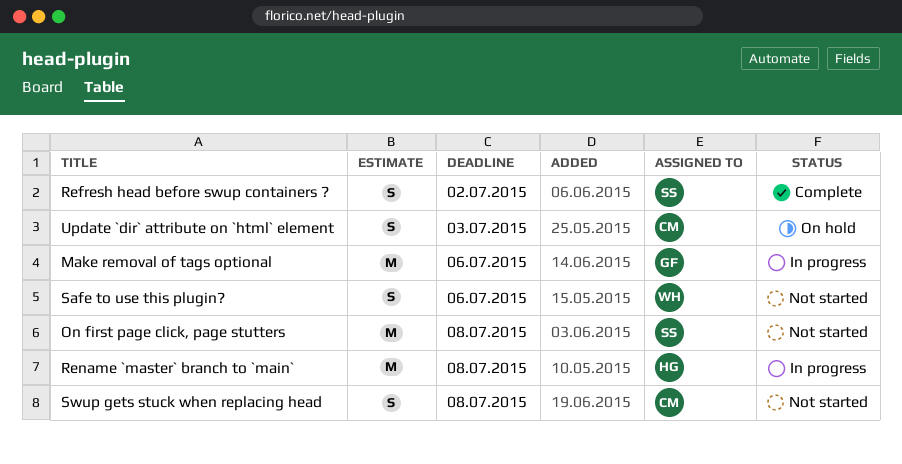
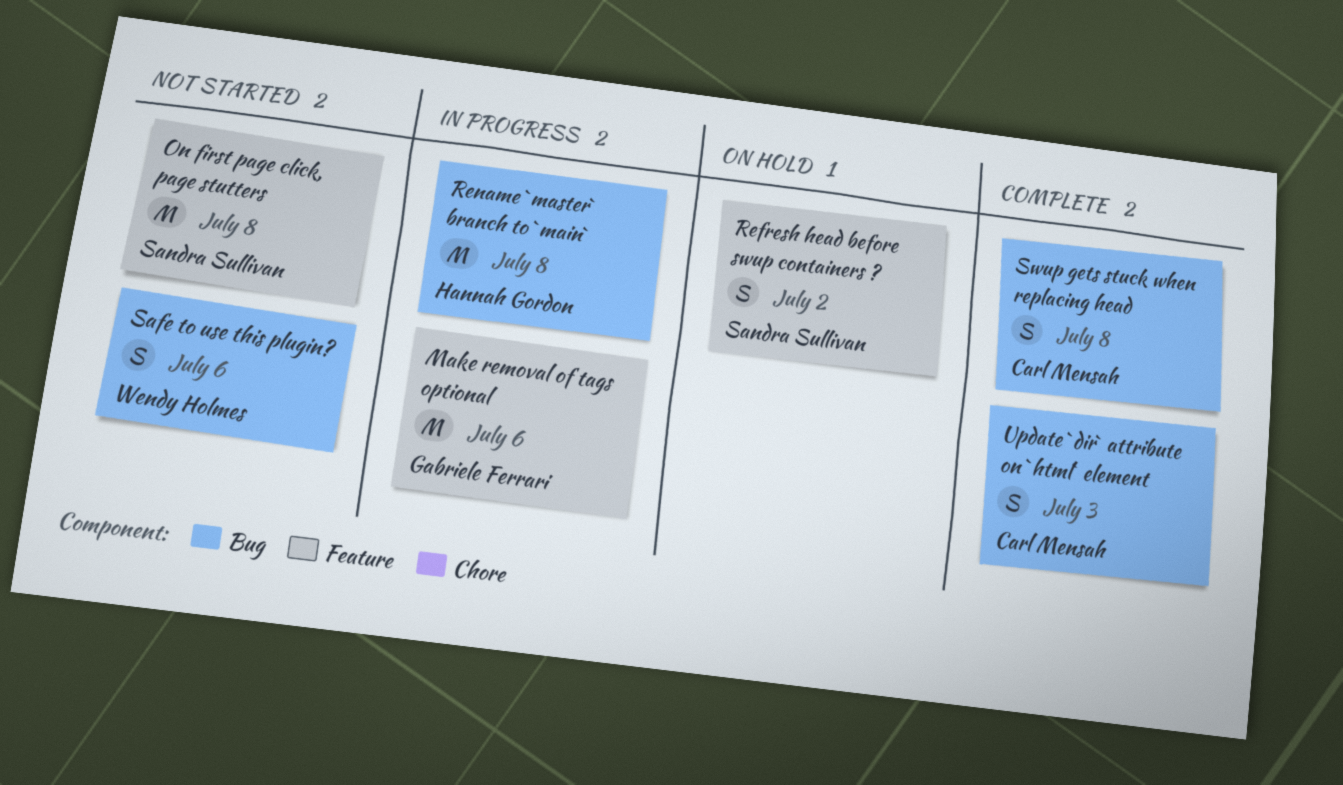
Refresh head before swup containers ?, status: Complete -> On hold
Swup gets stuck when replacing head, status: Not started -> Complete
Update `dir` attribute on `html` element, status: On hold -> Complete

